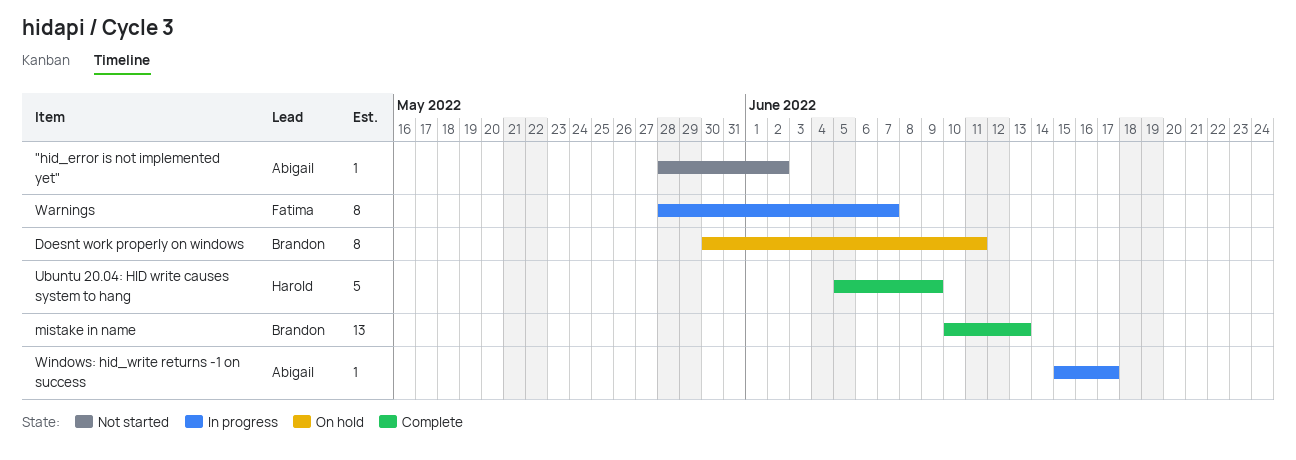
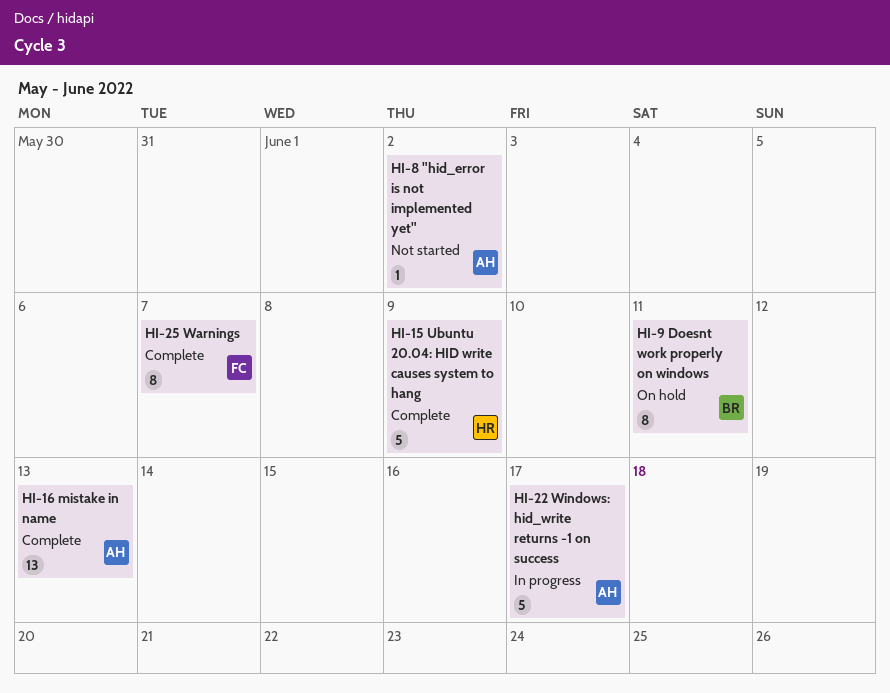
mistake in name, owner: Brandon -> Abigail
Warnings, status: In progress -> Complete
Windows: hid_write returns -1 on success, estimate: 1 -> 5

